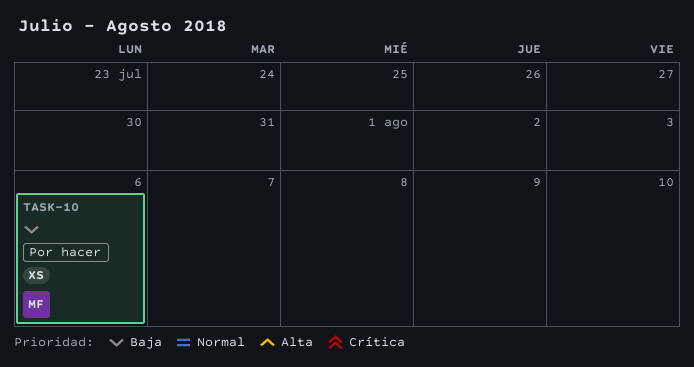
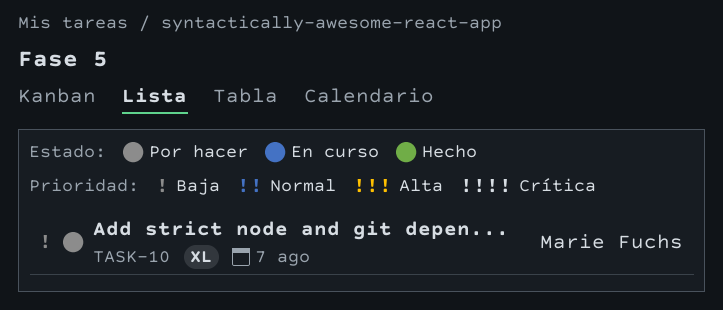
TASK-10, estimate: XS -> XL
TASK-10, due: Aug 6 -> Aug 7

